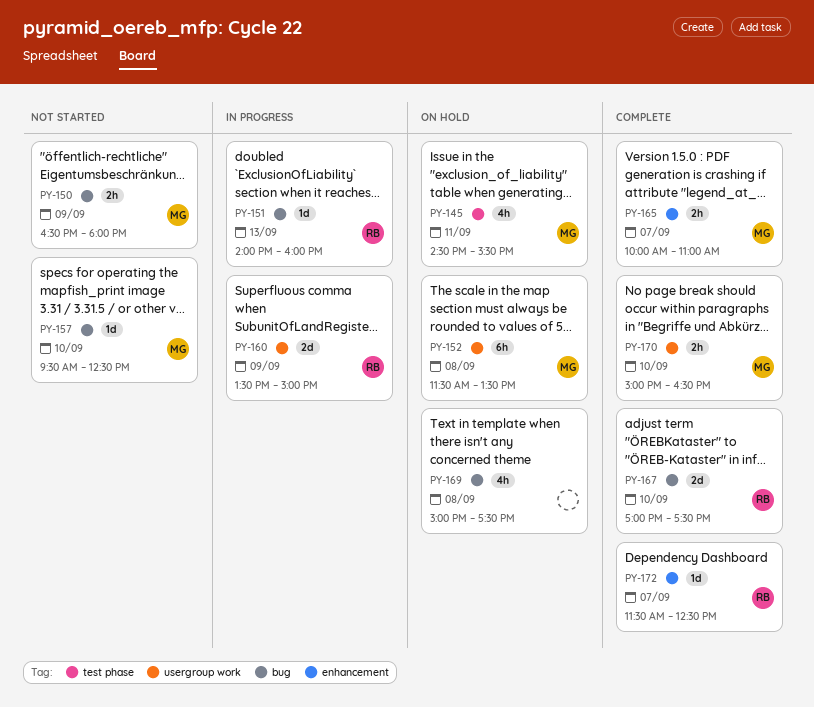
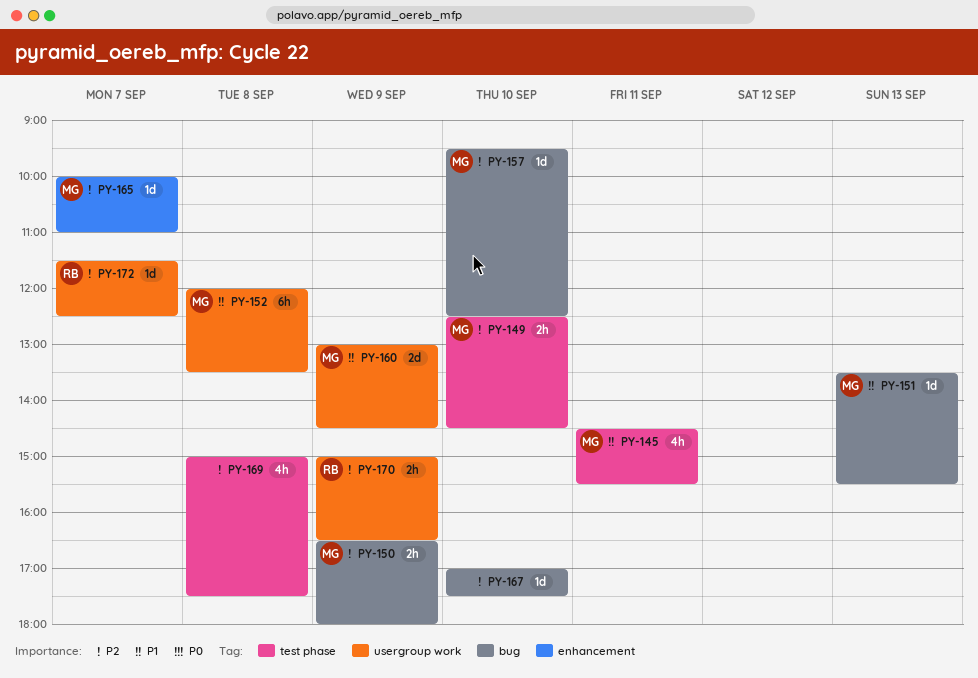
PY-149: none -> present
PY-151, owner: RB -> MG
PY-151, begins: 14:00 -> 13:30
PY-151, ends: 16:00 -> 15:30
PY-152, begins: 11:30 -> 12:00
PY-160, owner: RB -> MG
PY-160, begins: 13:30 -> 13:00
PY-160, ends: 15:00 -> 14:30
PY-165, estimate: 2h -> 1d
PY-167, owner: RB -> none
PY-167, estimate: 2d -> 1d
PY-169, label: bug -> test phase
PY-170, owner: MG -> RB
PY-170, day: Sep 10 -> Sep 9
PY-172, label: enhancement -> usergroup work

